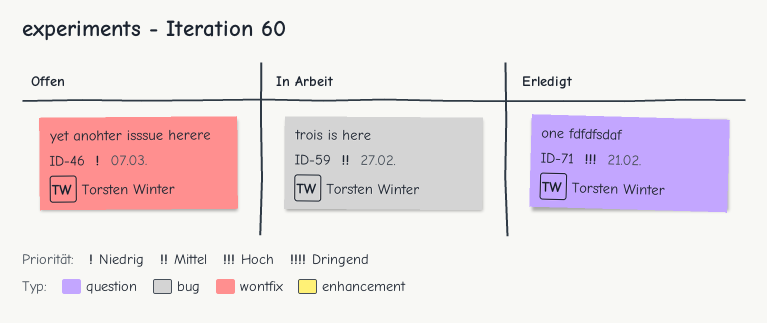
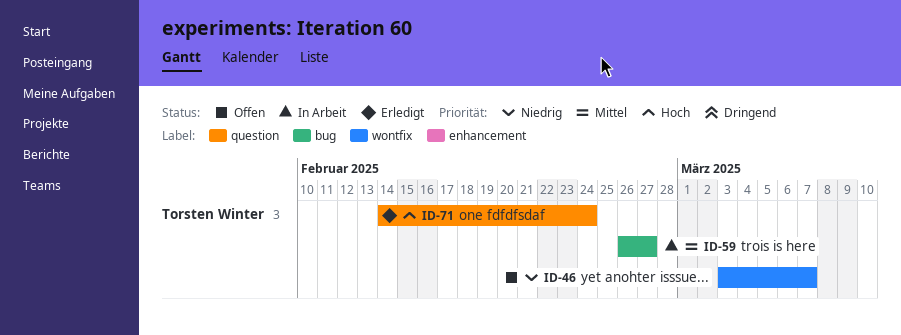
ID-71, due: Feb 21 -> Feb 24

